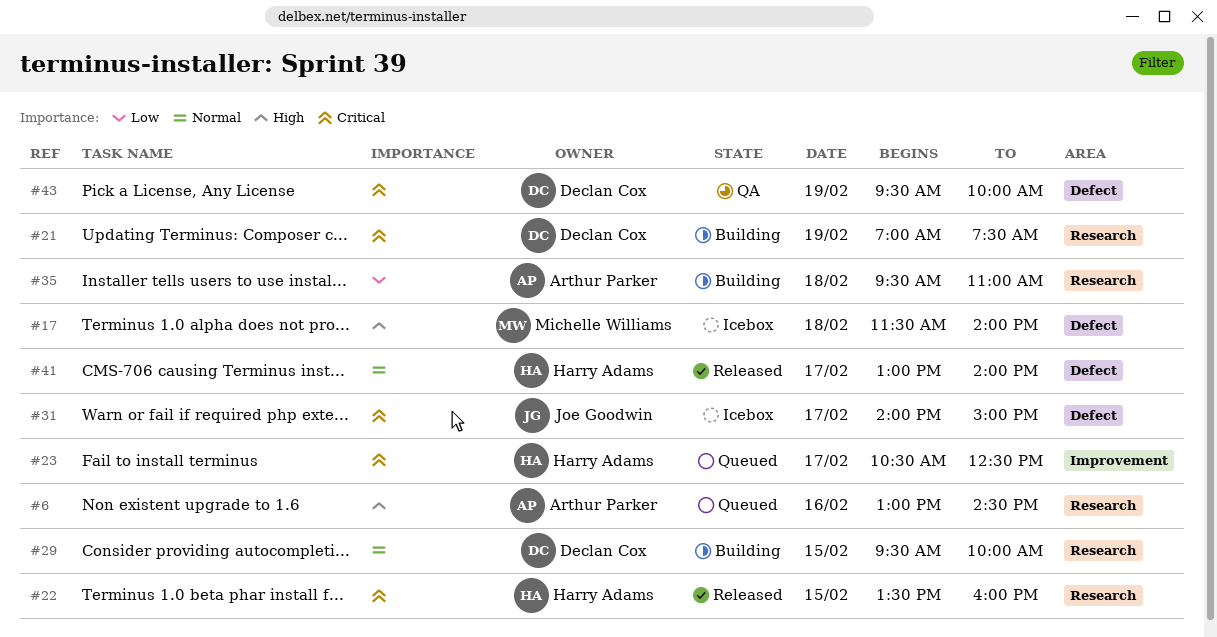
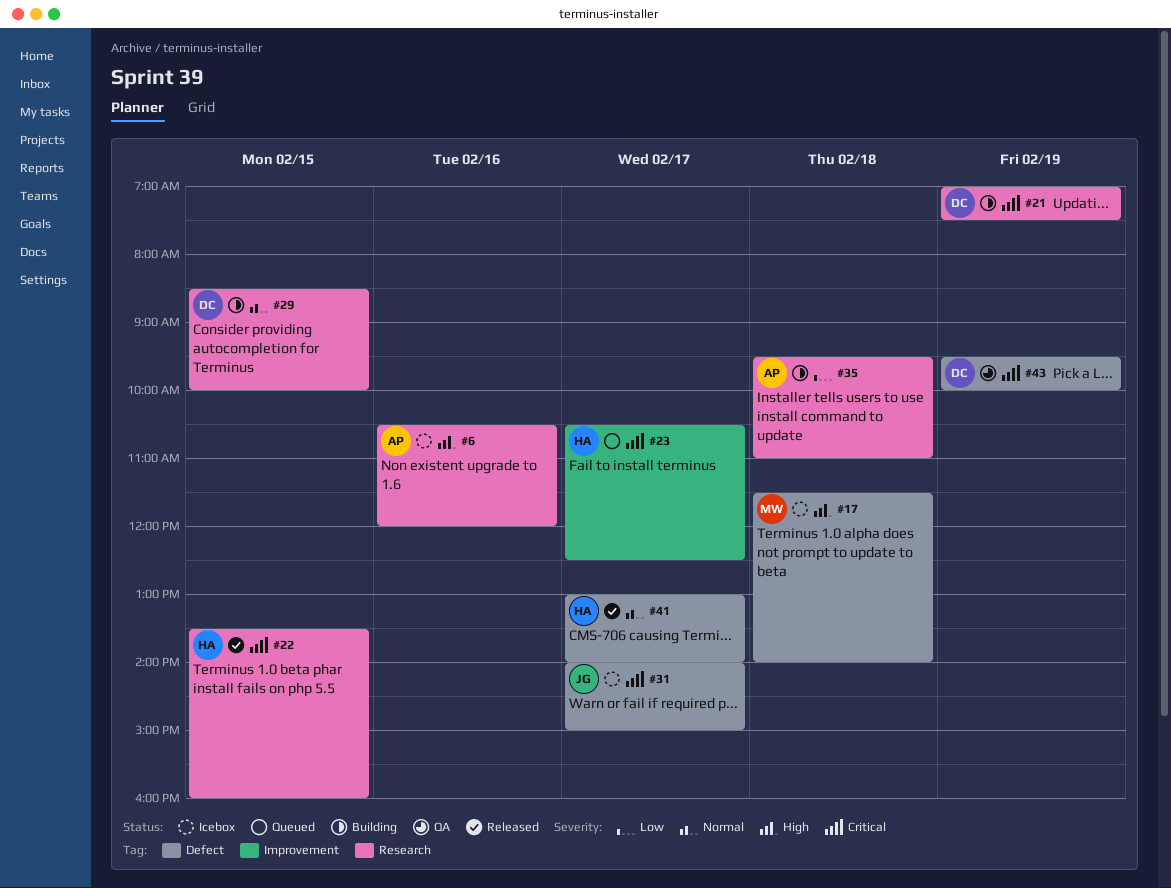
#6, status: Queued -> Icebox
#6, begins: 13:00 -> 10:30
#6, ends: 14:30 -> 12:00
#29, begins: 09:30 -> 08:30

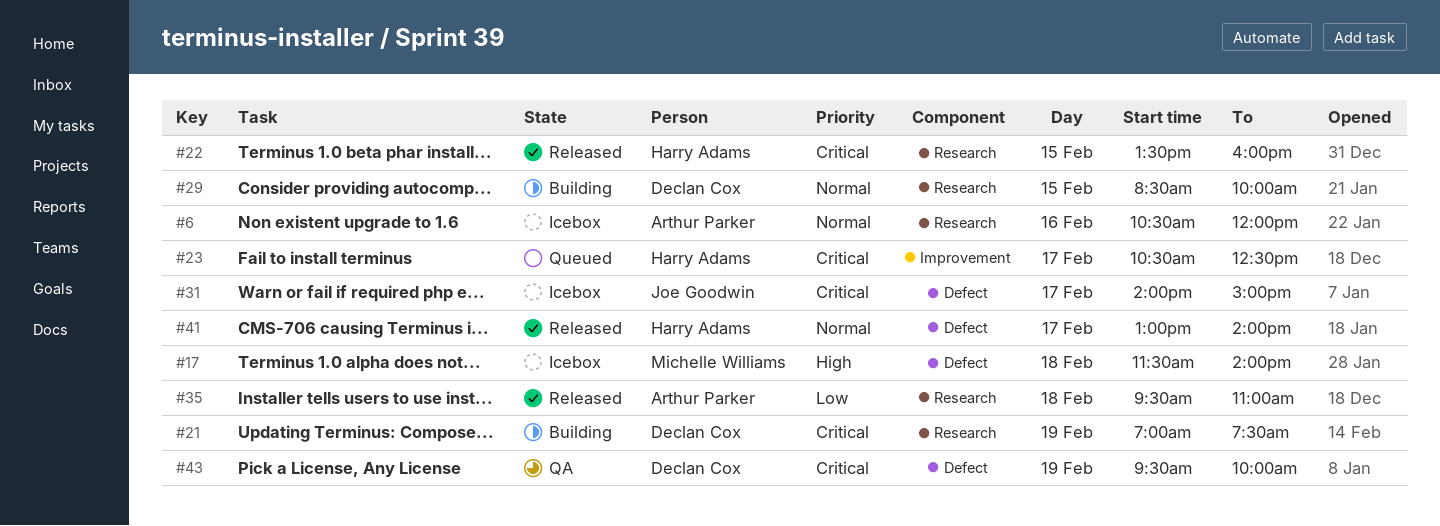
#6, priority: High -> Normal
#35, status: Building -> Released

